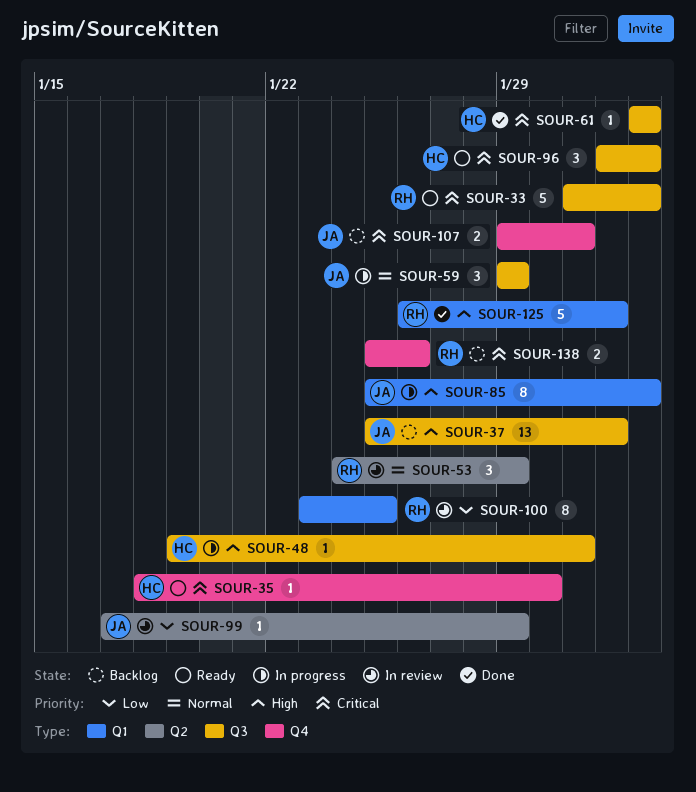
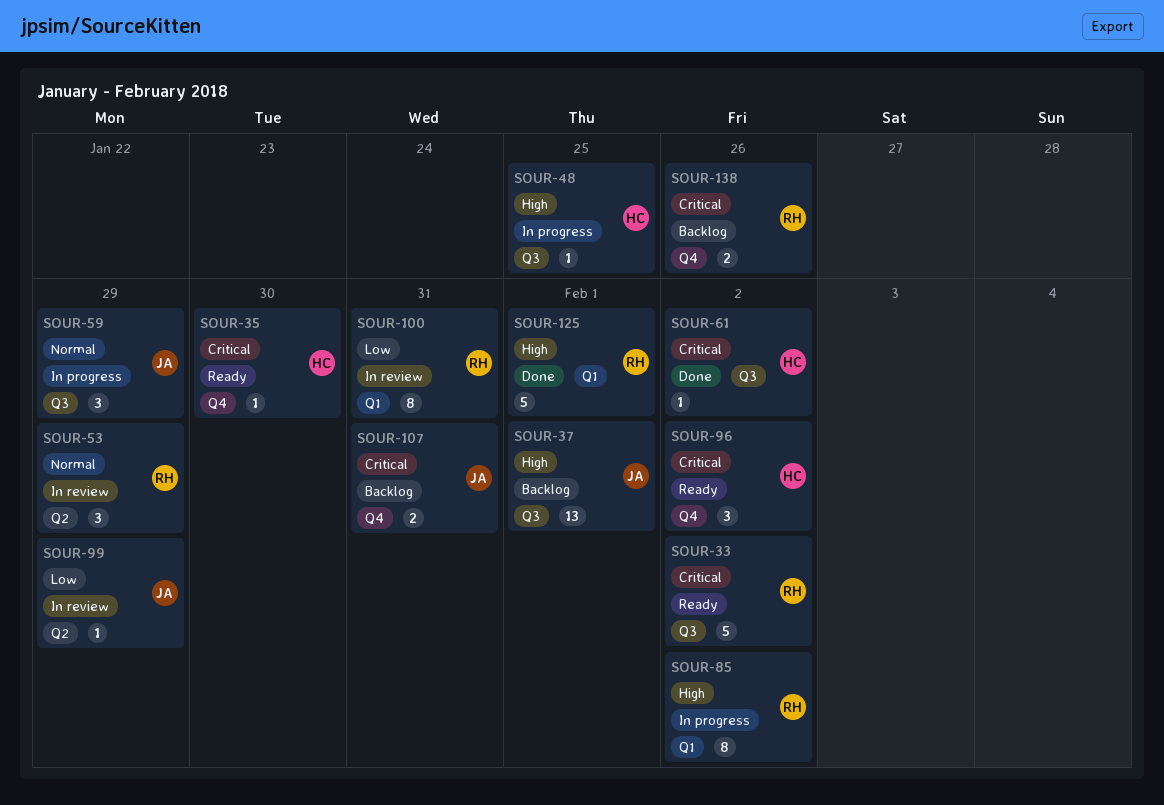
SOUR-48, due: Jan 31 -> Jan 25
SOUR-85, owner: JA -> RH
SOUR-96, label: Q3 -> Q4
SOUR-100, due: Jan 25 -> Jan 31

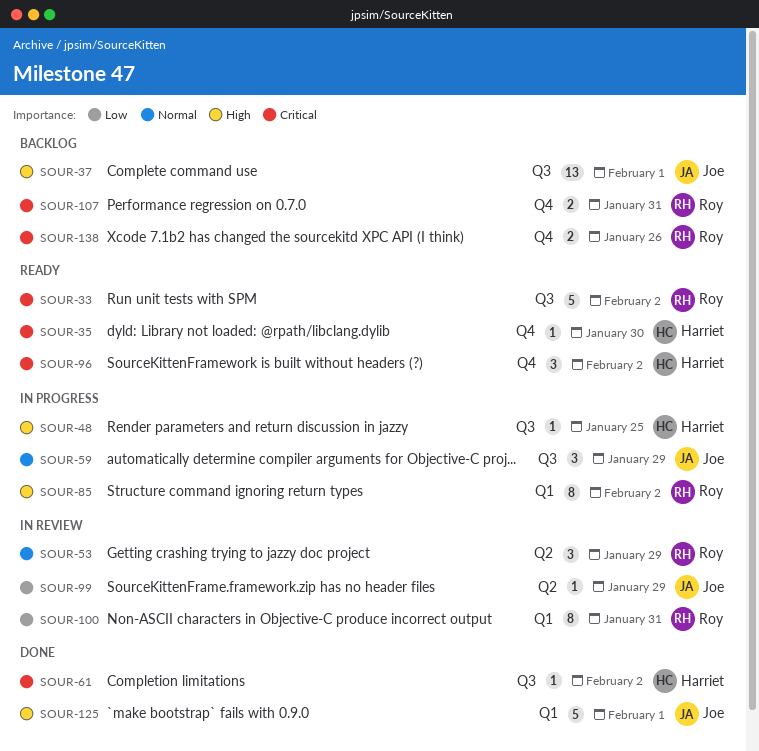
SOUR-107, owner: Joe -> Roy
SOUR-125, owner: Roy -> Joe

